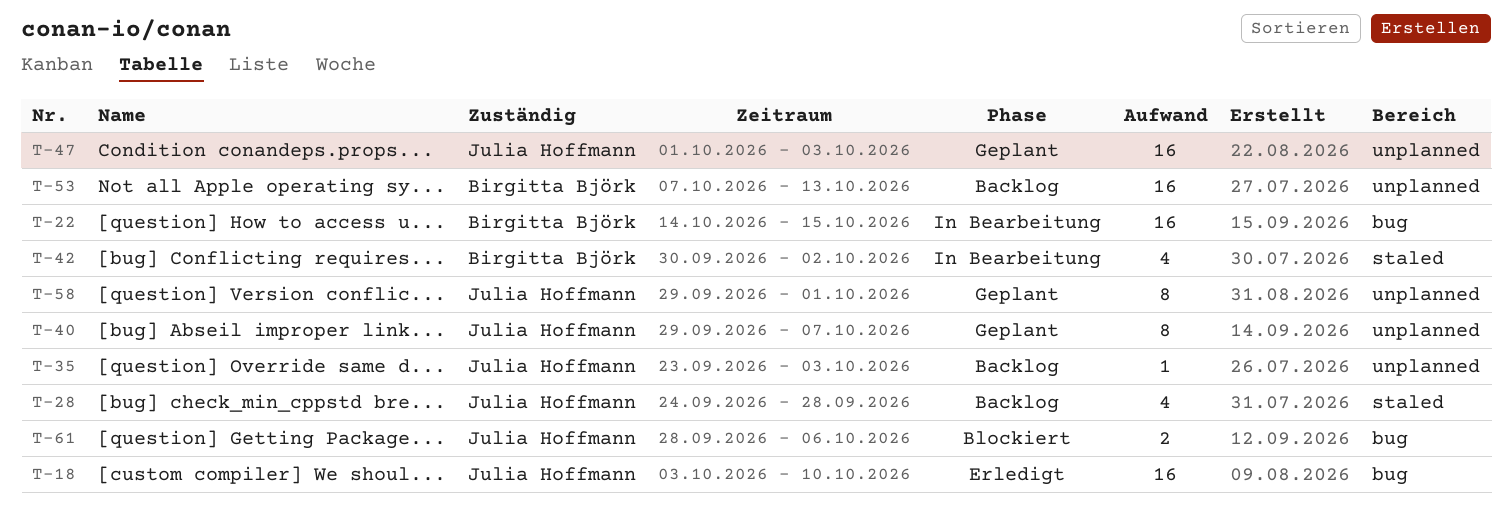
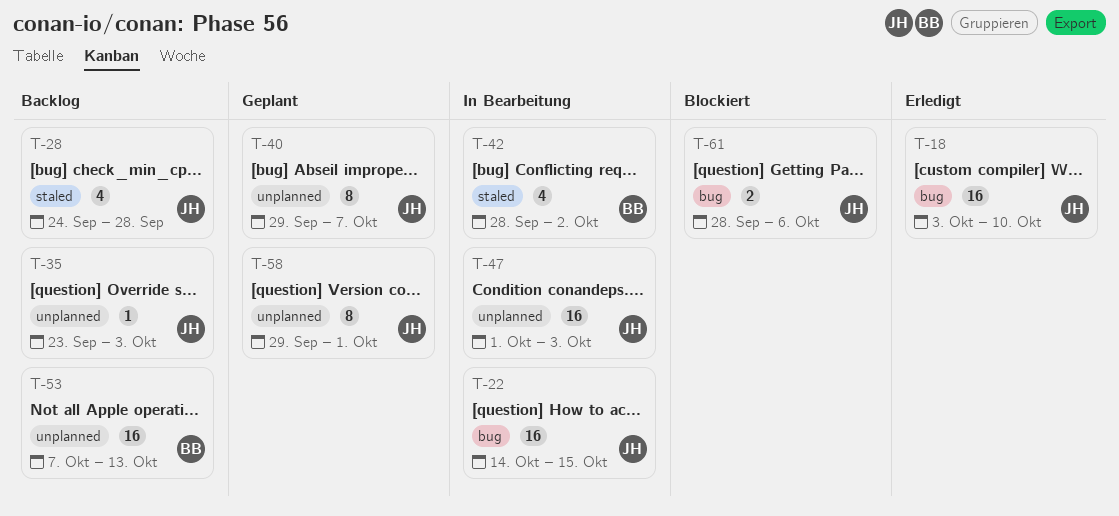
T-22, owner: Birgitta Björk -> Julia Hoffmann
T-42, start: Sep 30 -> Sep 28
T-47, status: Geplant -> In Bearbeitung

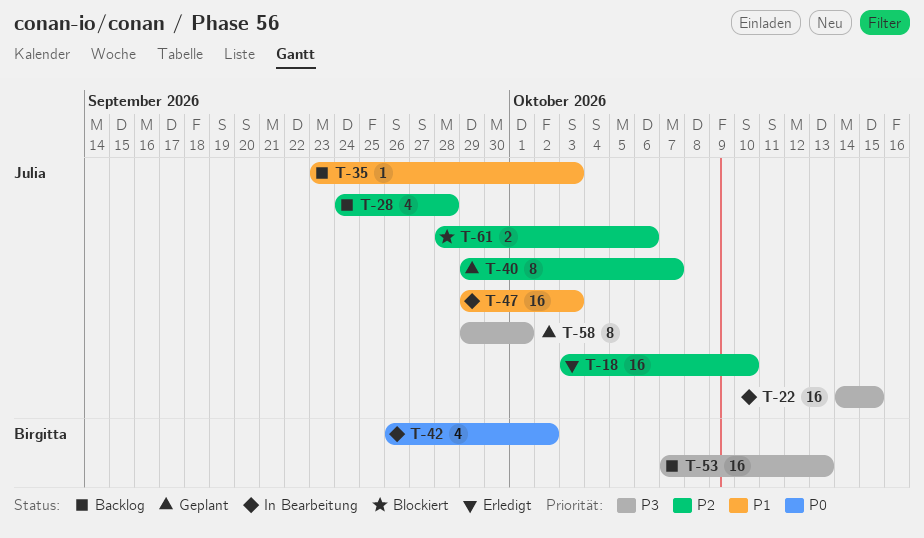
T-42, start: Sep 28 -> Sep 26
T-47, start: Oct 1 -> Sep 29

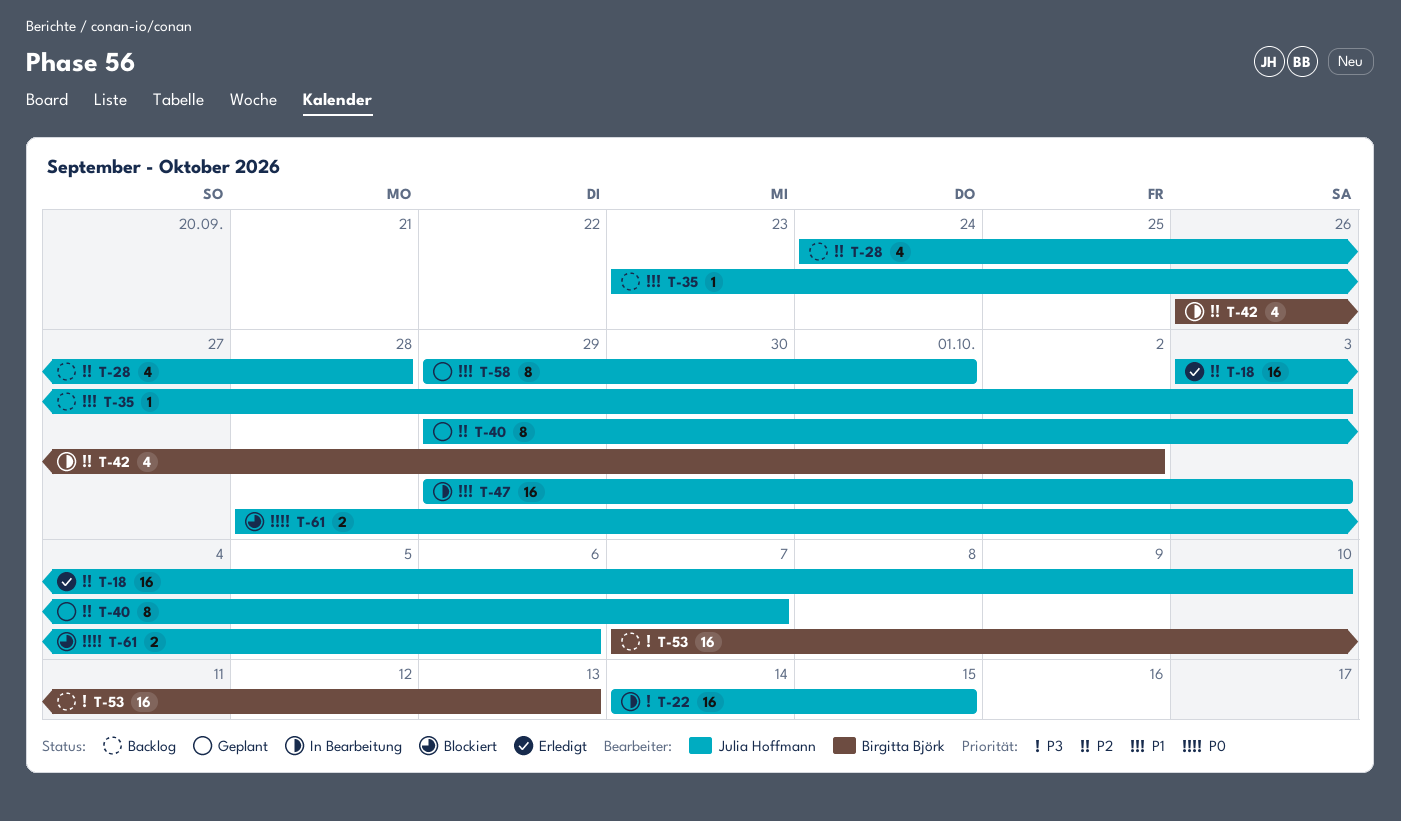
T-42, priority: P0 -> P2
T-58, priority: P3 -> P1
T-61, priority: P2 -> P0

